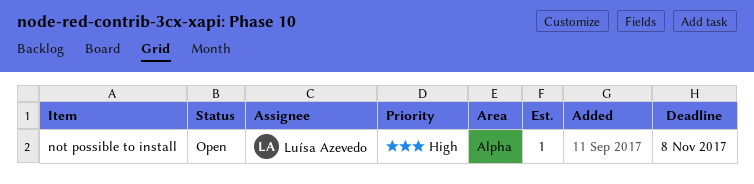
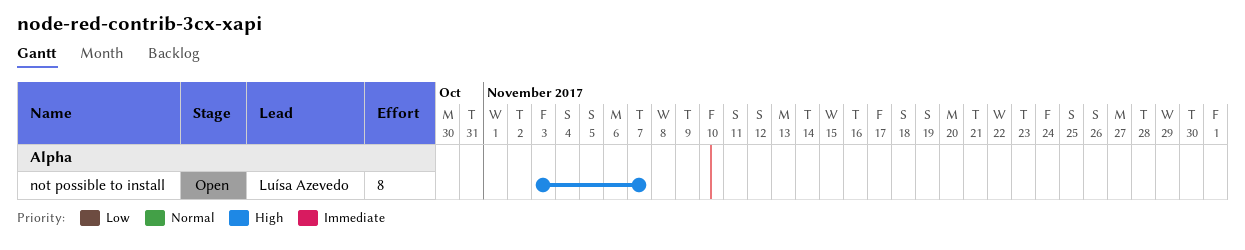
not possible to install, estimate: 1 -> 8
not possible to install, due: Nov 8 -> Nov 7

